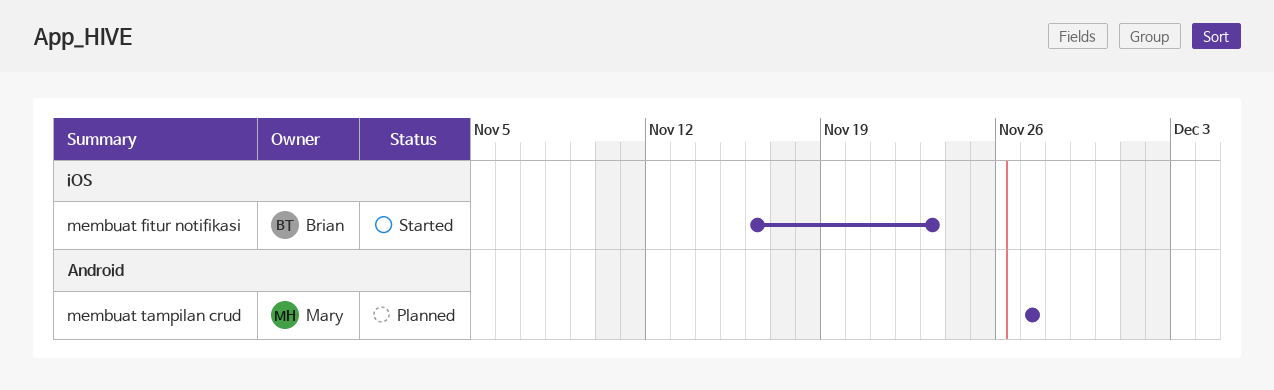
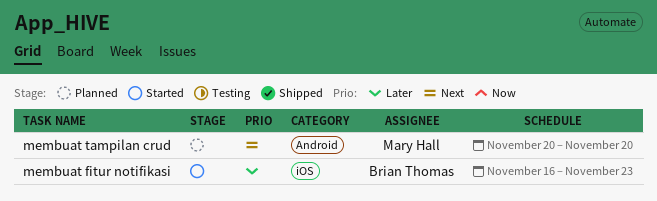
membuat tampilan crud, start: Nov 27 -> Nov 20
membuat tampilan crud, due: Nov 27 -> Nov 20

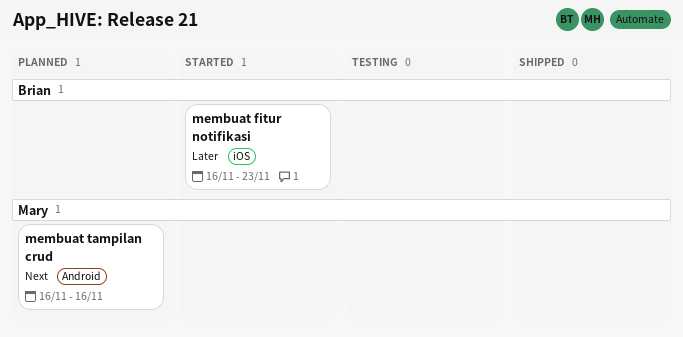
membuat tampilan crud, start: Nov 20 -> Nov 16
membuat tampilan crud, due: Nov 20 -> Nov 16

